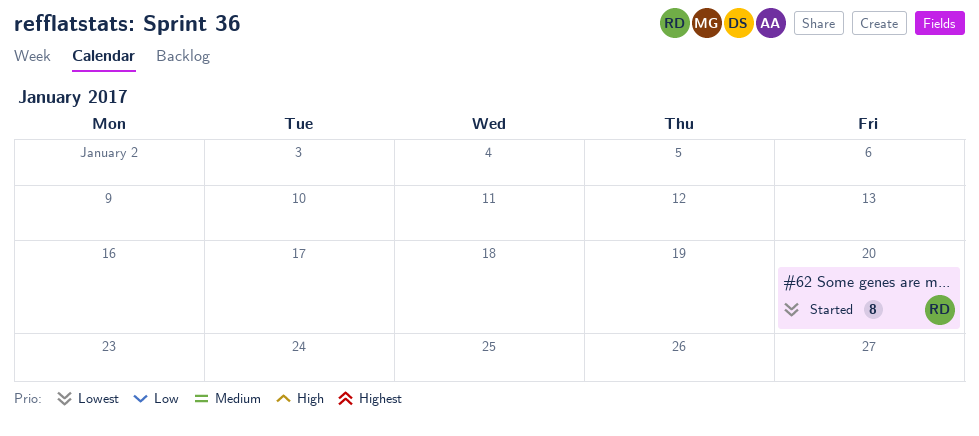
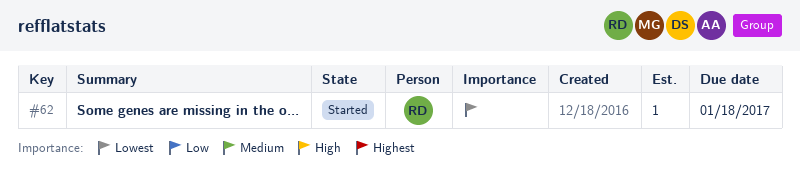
#62, estimate: 8 -> 1
#62, due: Jan 20 -> Jan 18

